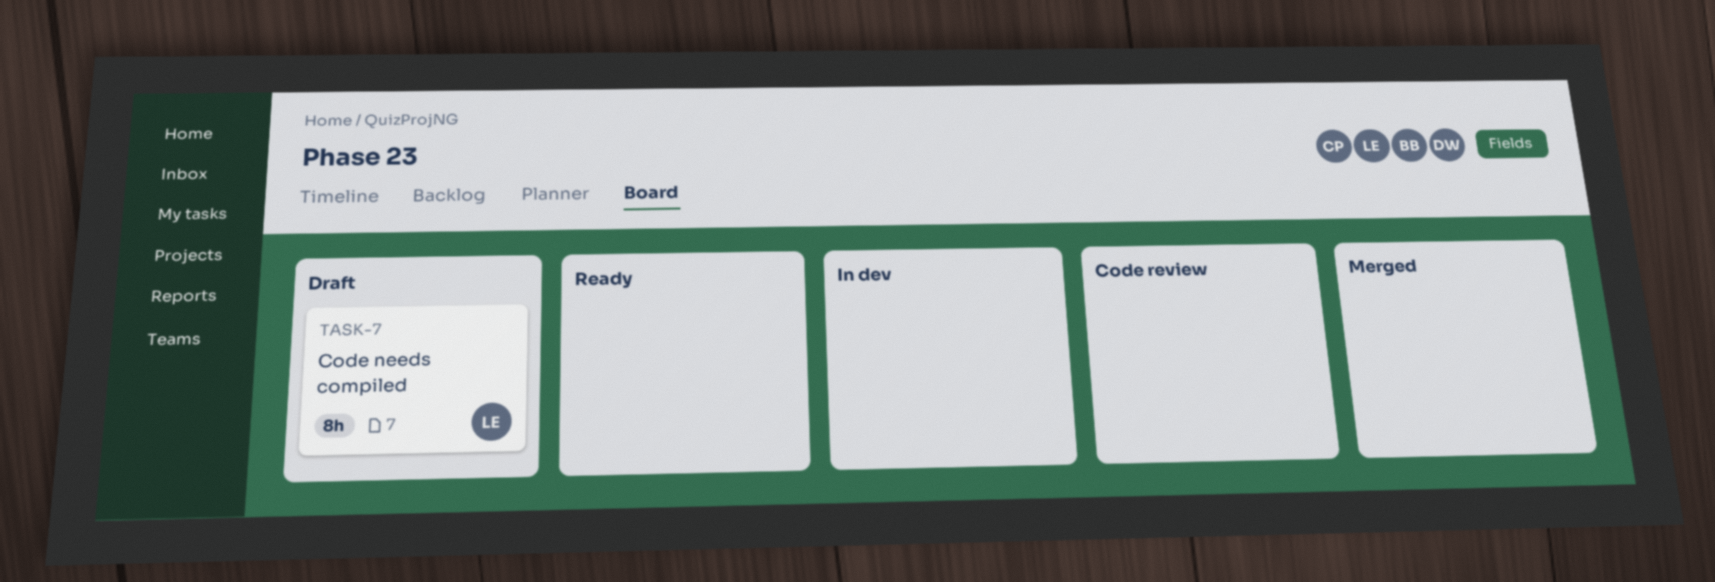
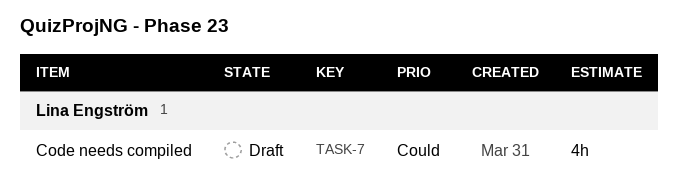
TASK-7, estimate: 8h -> 4h

